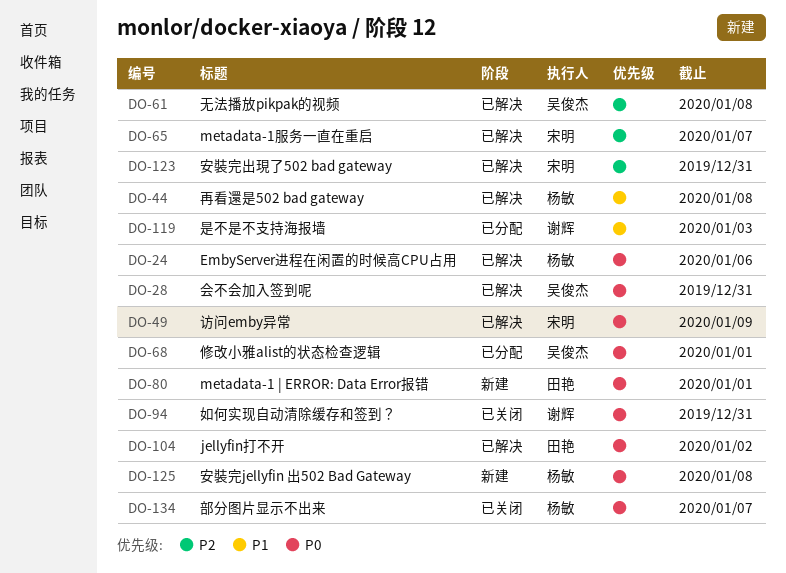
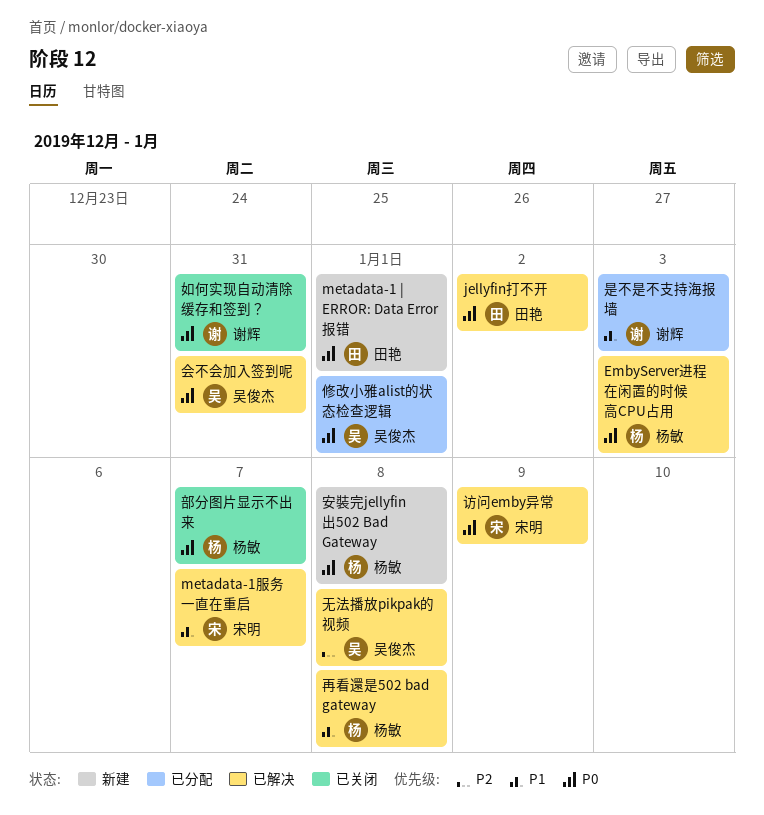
EmbyServer进程在闲置的时候高CPU占用, due: Jan 6 -> Jan 3
metadata-1服务一直在重启, priority: P2 -> P1
安裝完出現了502 bad gateway: present -> none

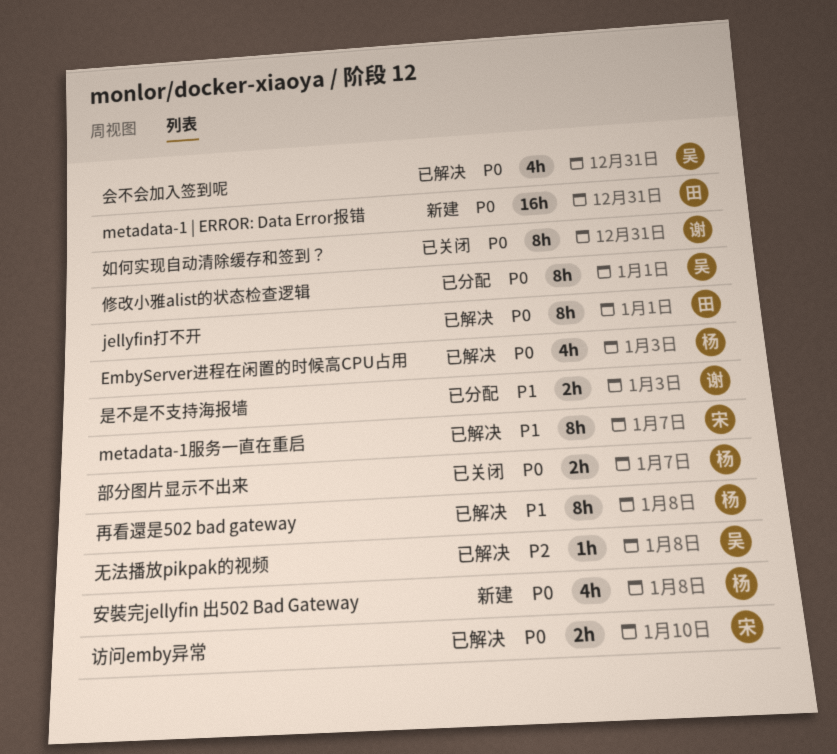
jellyfin打不开, due: Jan 2 -> Jan 1
metadata-1 | ERROR: Data Error报错, due: Jan 1 -> Dec 31
访问emby异常, due: Jan 9 -> Jan 10

